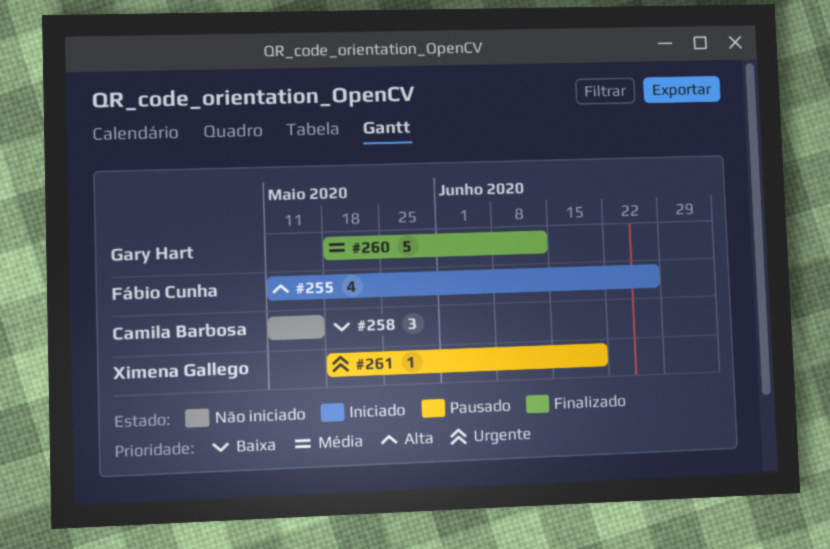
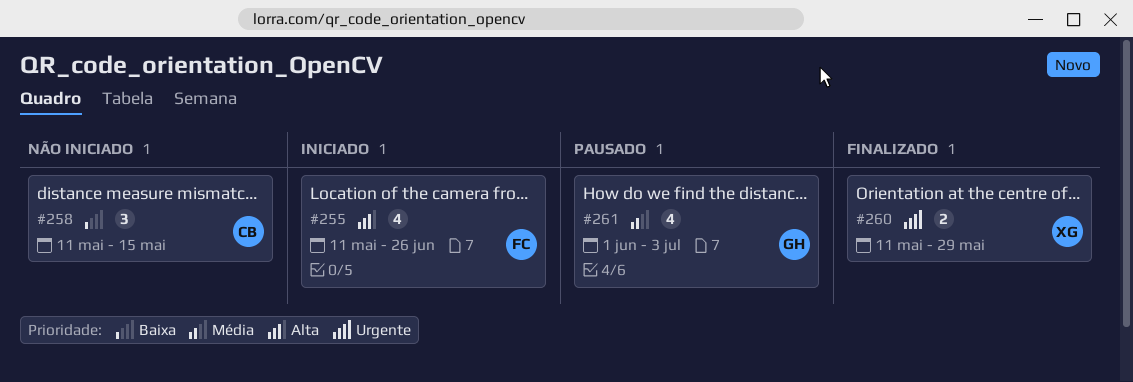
#260, owner: Gary Hart -> Ximena Gallego
#260, priority: Média -> Urgente
#260, estimate: 5 -> 2
#260, start: May 18 -> May 11
#260, due: Jun 12 -> May 29
#261, owner: Ximena Gallego -> Gary Hart
#261, priority: Urgente -> Média
#261, estimate: 1 -> 4
#261, start: May 18 -> Jun 1
#261, due: Jun 19 -> Jul 3

